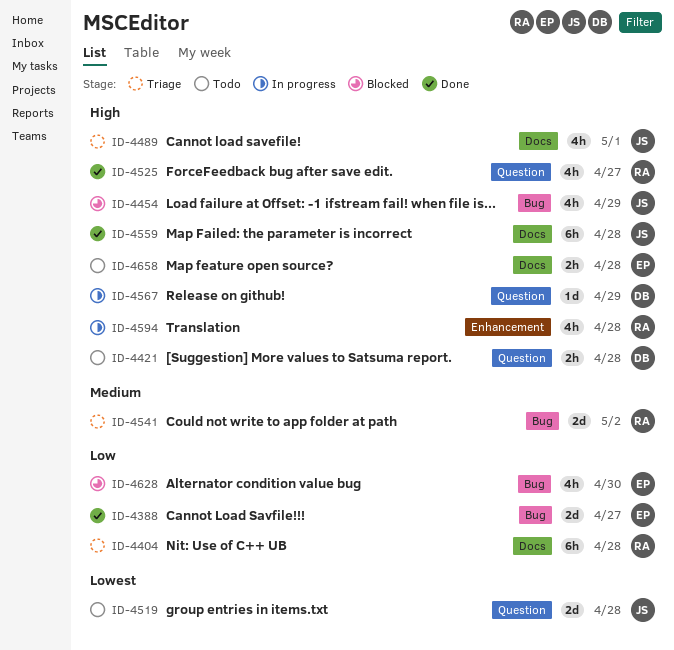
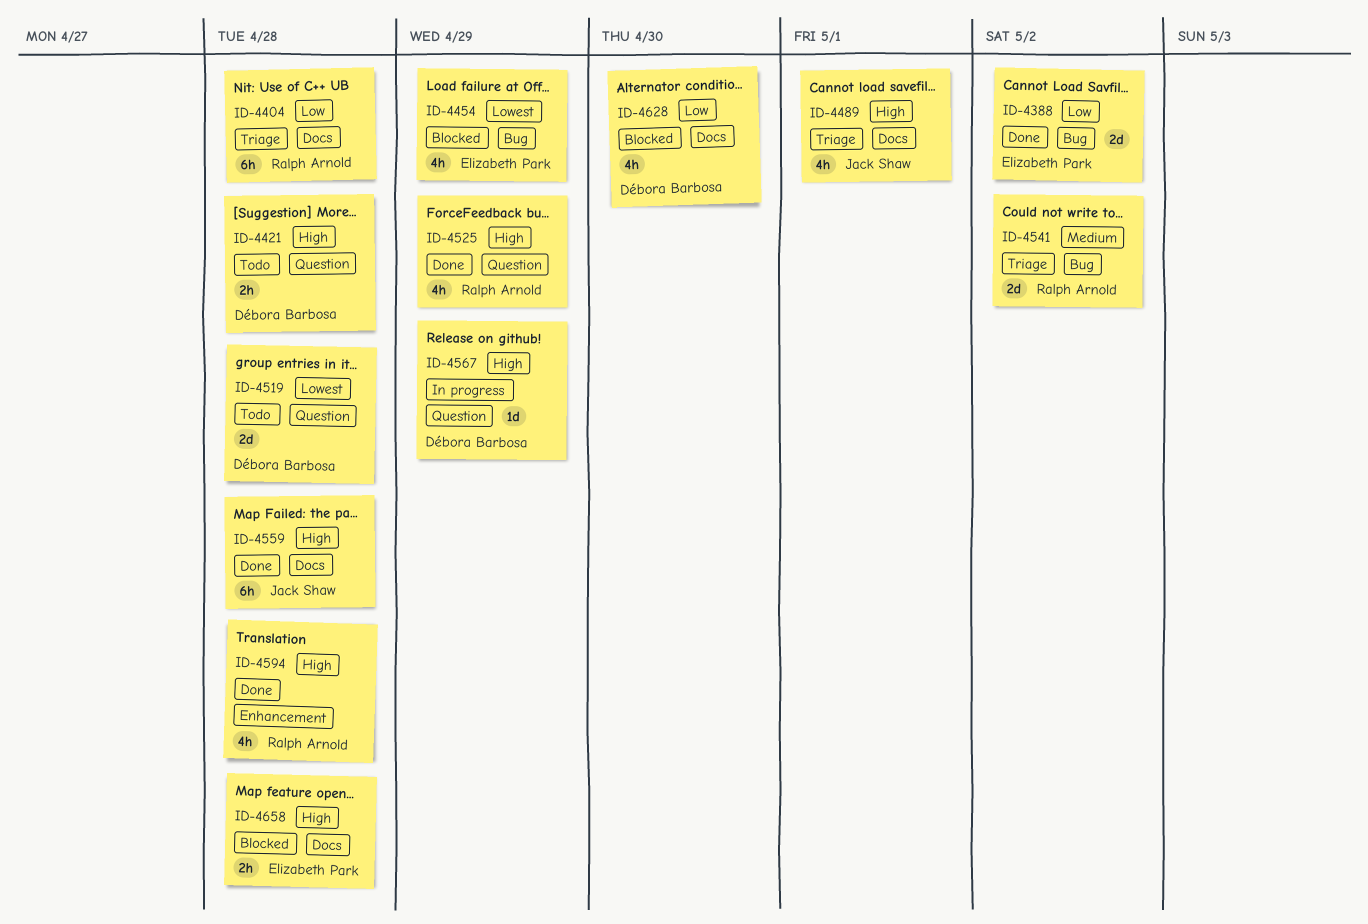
ID-4388, due: Apr 27 -> May 2
ID-4454, owner: Jack Shaw -> Elizabeth Park
ID-4454, priority: High -> Lowest
ID-4519, owner: Jack Shaw -> Débora Barbosa
ID-4525, due: Apr 27 -> Apr 29
ID-4594, status: In progress -> Done
ID-4628, owner: Elizabeth Park -> Débora Barbosa
ID-4628, label: Bug -> Docs
ID-4658, status: Todo -> Blocked

